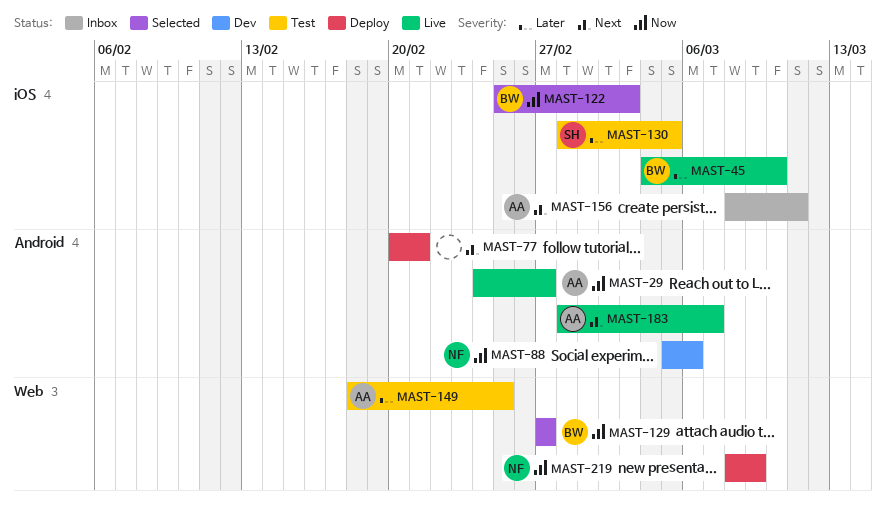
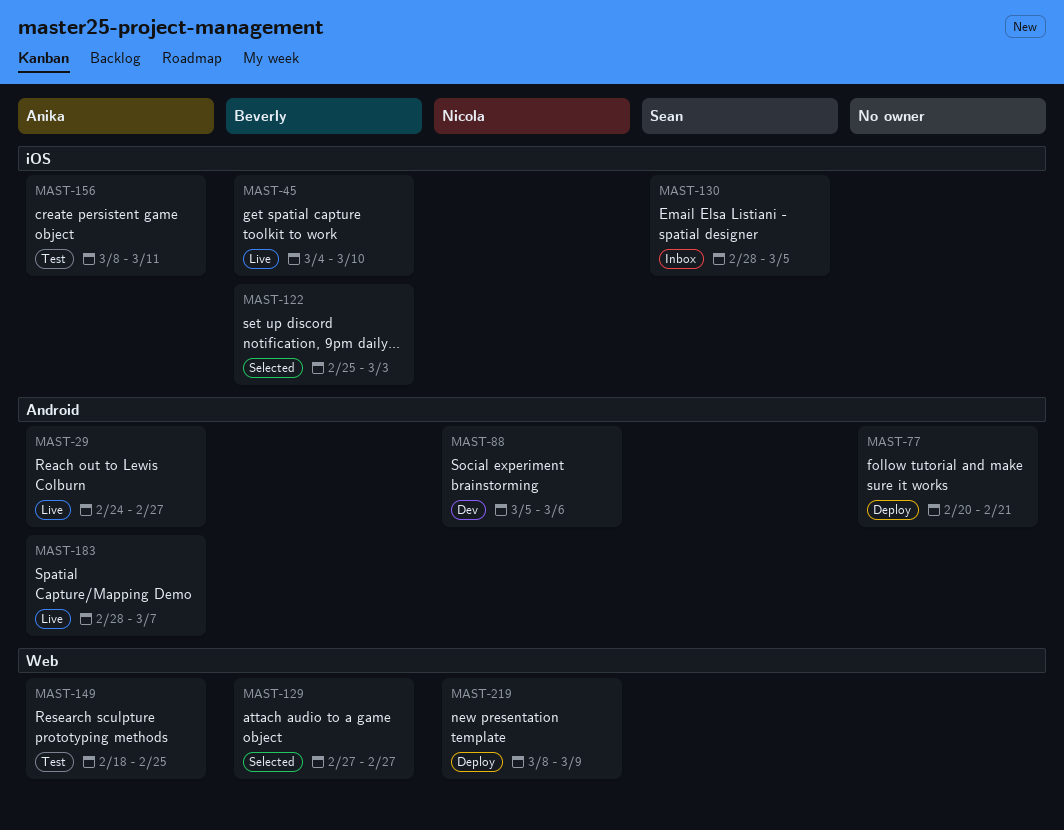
MAST-130, status: Test -> Inbox
MAST-156, status: Inbox -> Test

